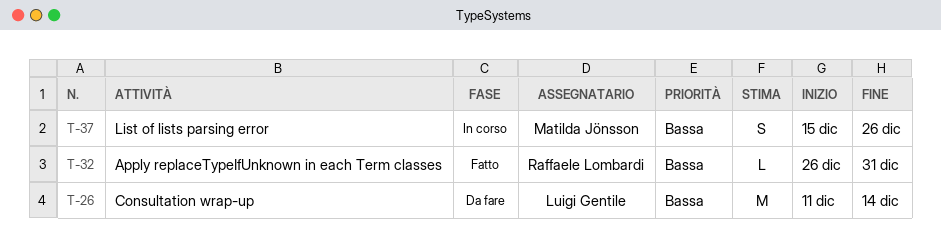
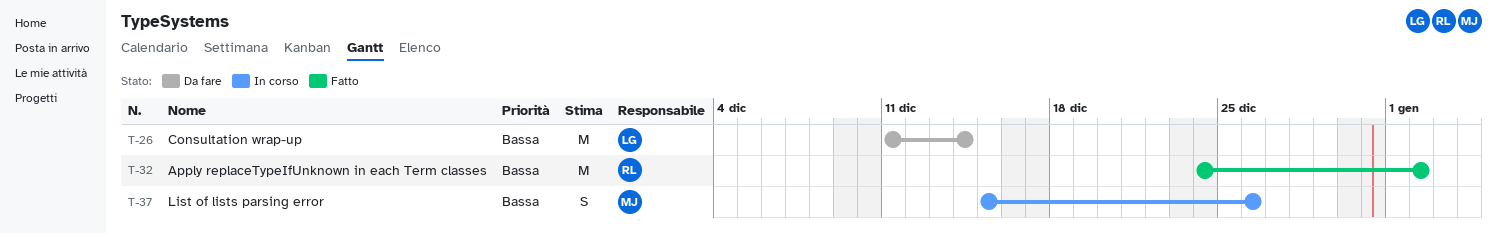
T-32, estimate: L -> M
T-32, start: Dec 26 -> Dec 24
T-32, due: Dec 31 -> Jan 2

